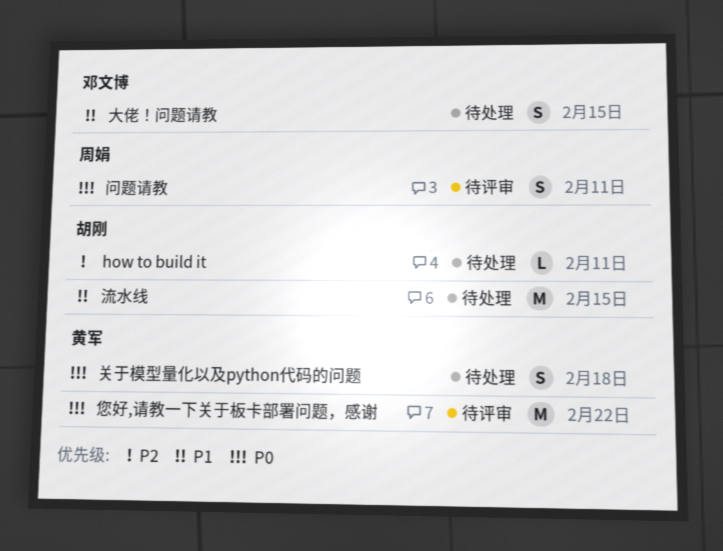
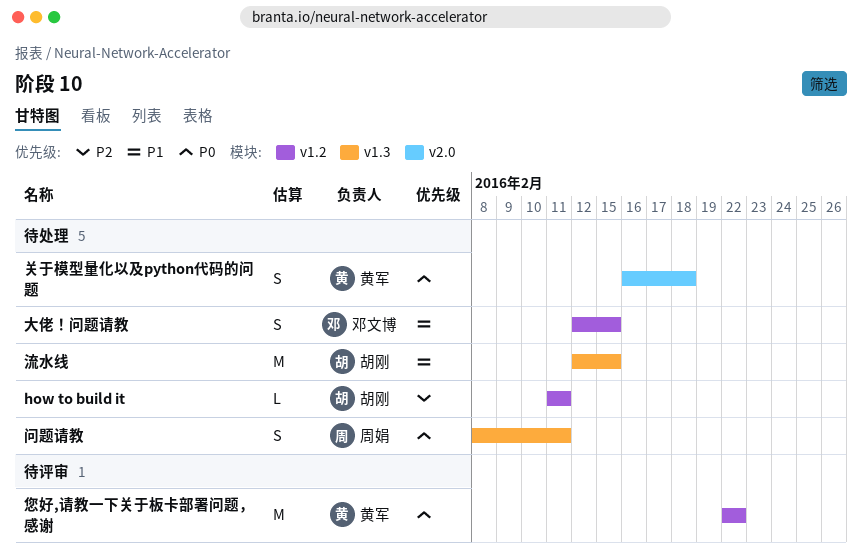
问题请教, status: 待评审 -> 待处理

